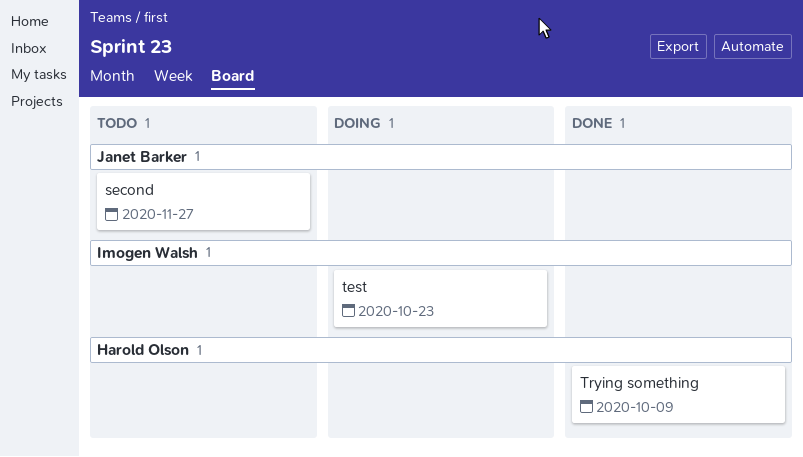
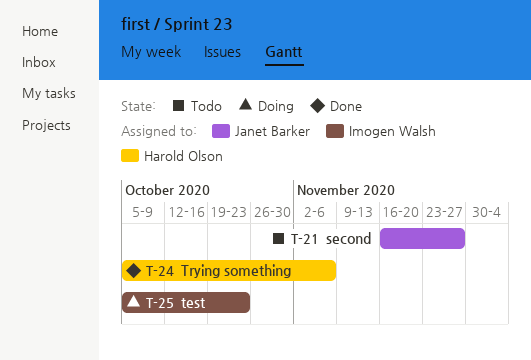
Trying something, due: Oct 9 -> Nov 6

